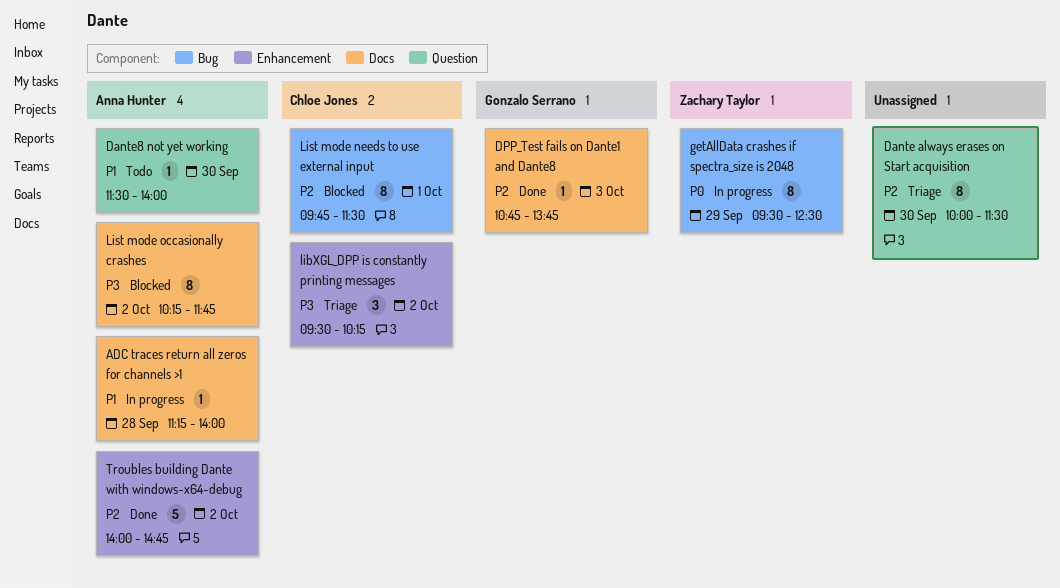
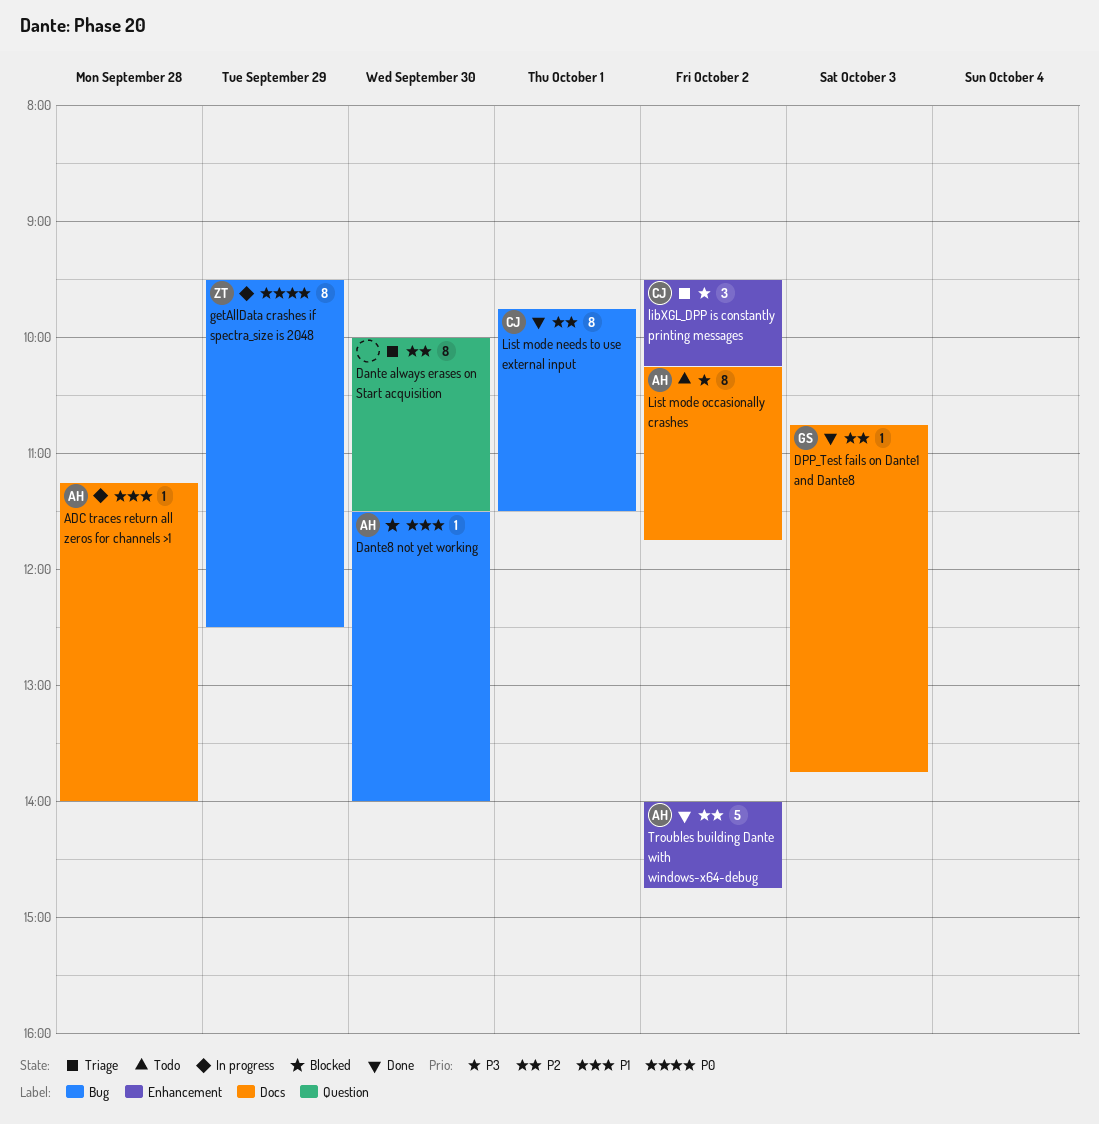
Dante8 not yet working, status: Todo -> Blocked
Dante8 not yet working, label: Question -> Bug
List mode needs to use external input, status: Blocked -> Done
List mode occasionally crashes, status: Blocked -> Todo

